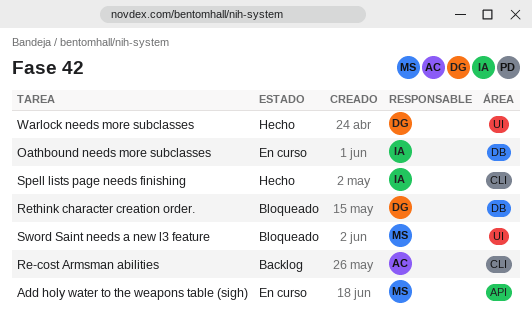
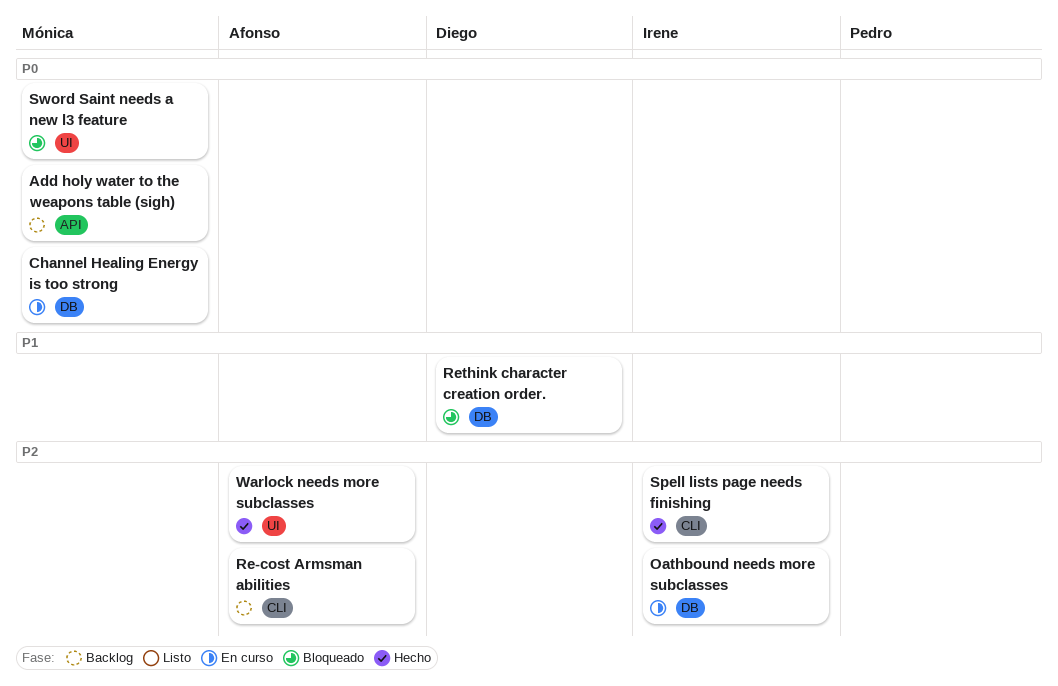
Add holy water to the weapons table (sigh), status: En curso -> Backlog
Channel Healing Energy is too strong: none -> present
Warlock needs more subclasses, owner: Diego -> Afonso

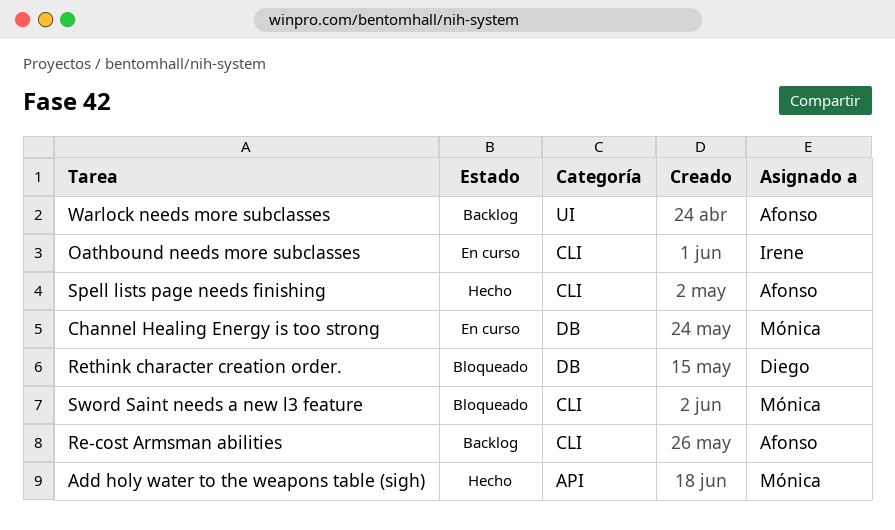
Add holy water to the weapons table (sigh), status: Backlog -> Hecho
Oathbound needs more subclasses, label: DB -> CLI
Spell lists page needs finishing, owner: Irene -> Afonso
Sword Saint needs a new l3 feature, label: UI -> CLI
Warlock needs more subclasses, status: Hecho -> Backlog

